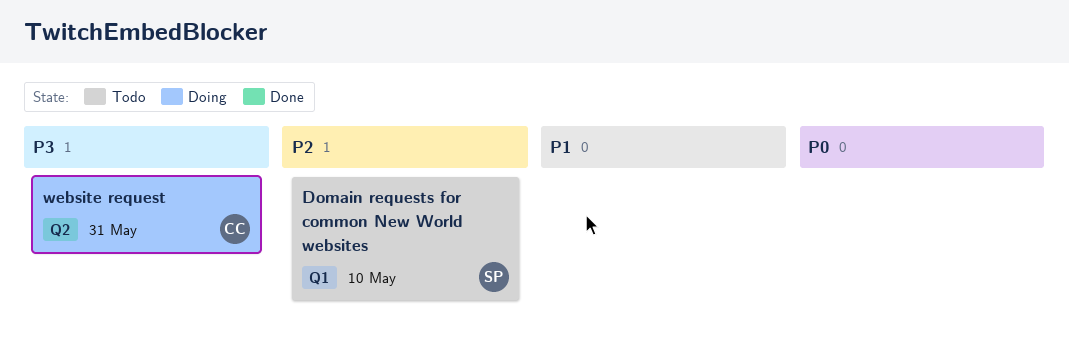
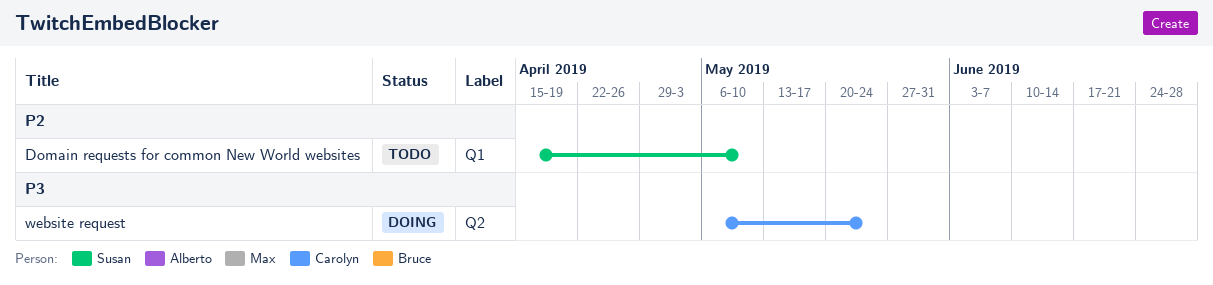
website request, due: May 31 -> May 24

